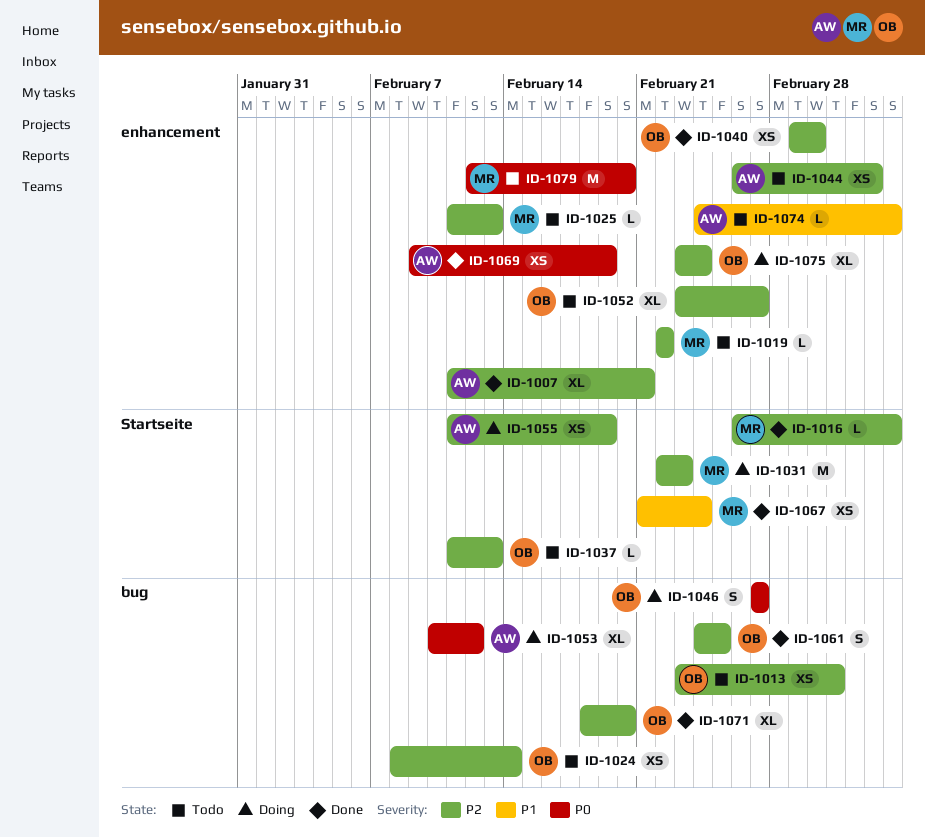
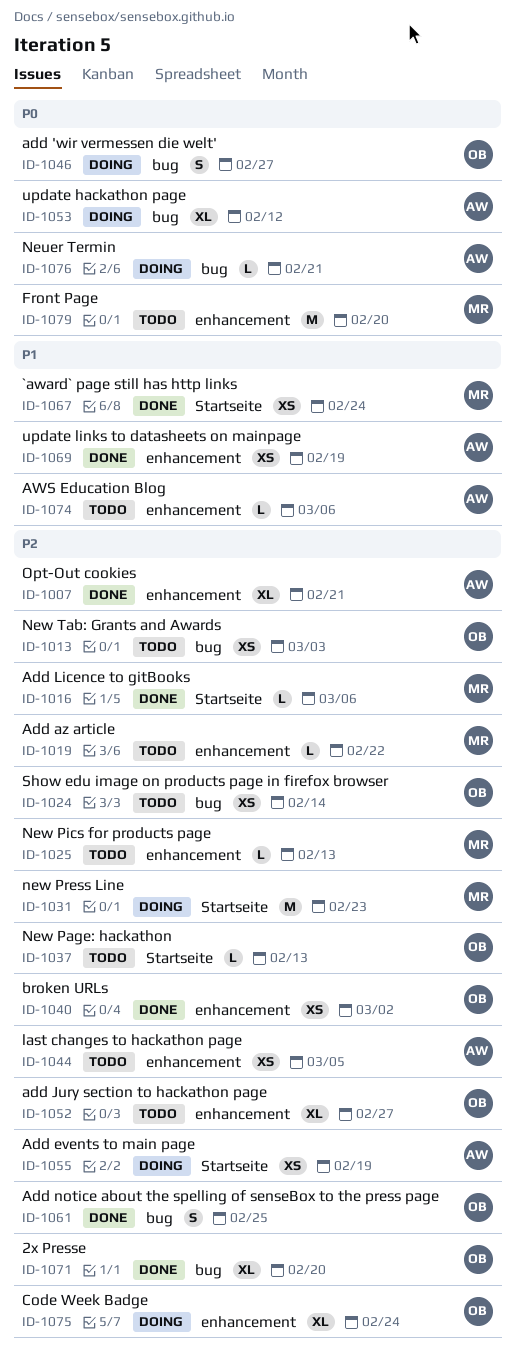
ID-1069, priority: P0 -> P1
ID-1076: none -> present

